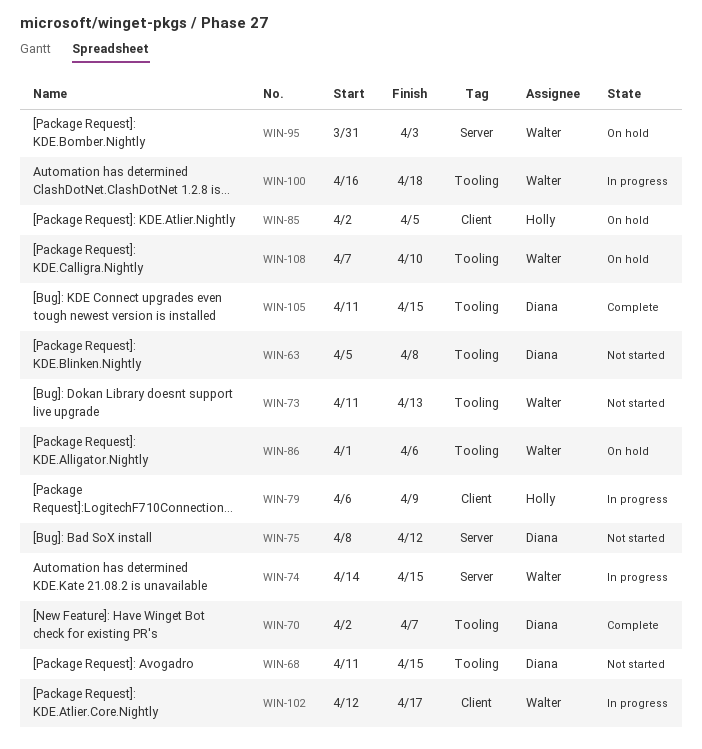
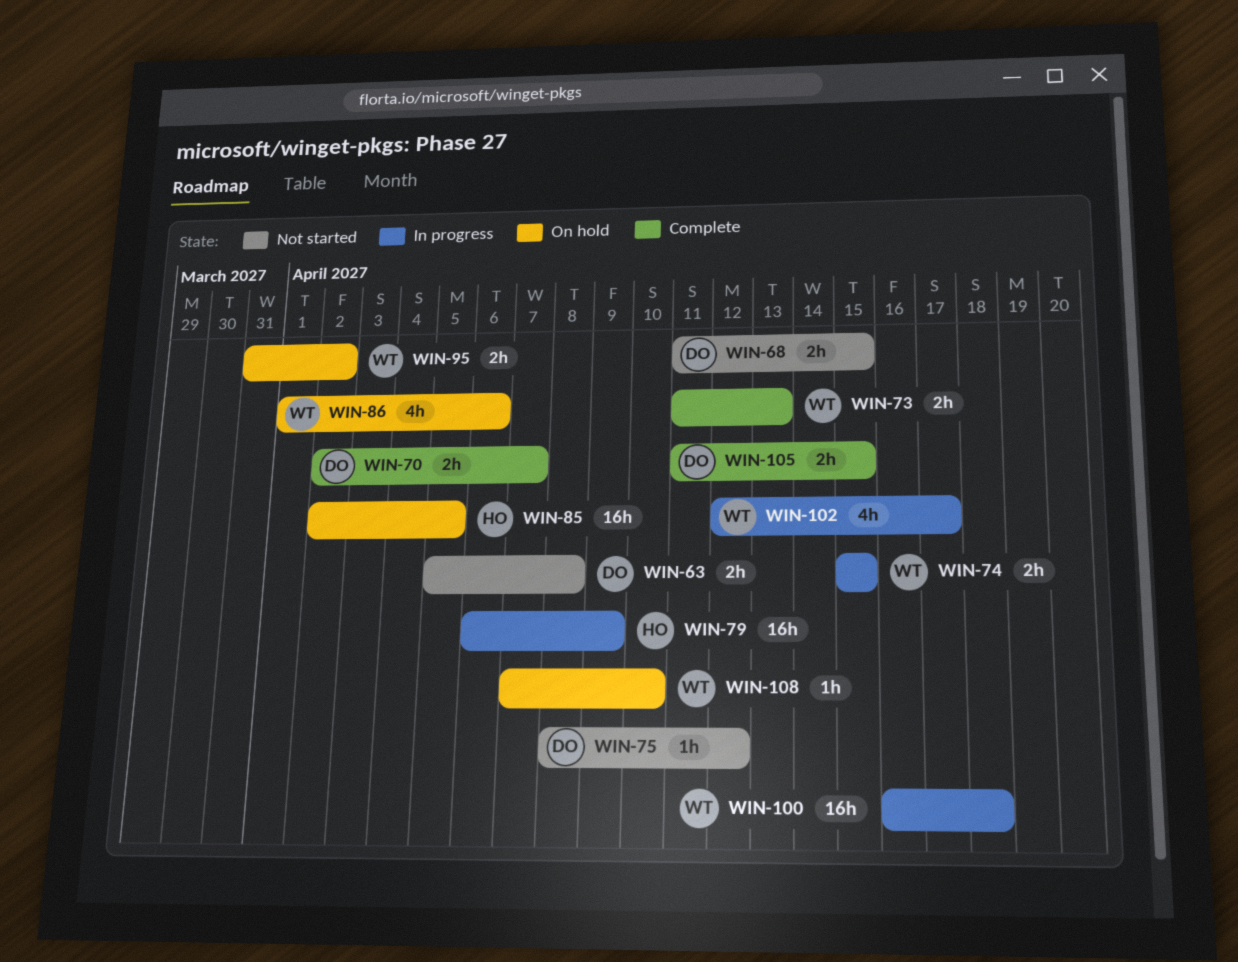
WIN-73, status: Not started -> Complete
WIN-74, start: Apr 14 -> Apr 15
WIN-95, due: Apr 3 -> Apr 2

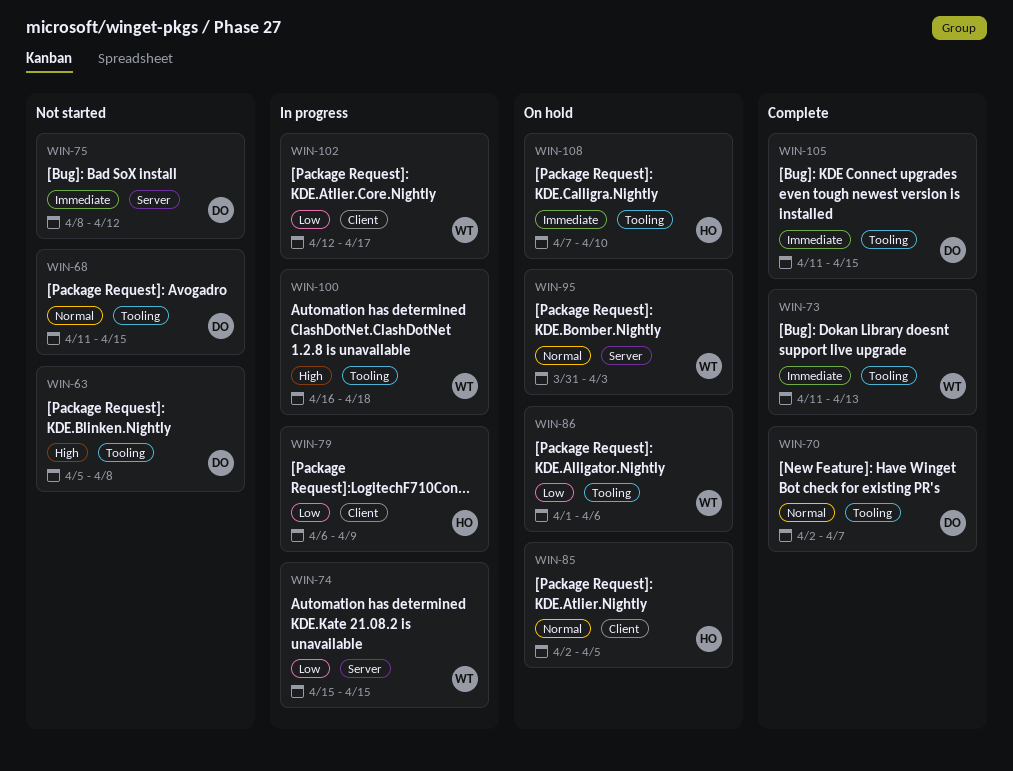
WIN-95, due: Apr 2 -> Apr 3
WIN-108, owner: WT -> HO

